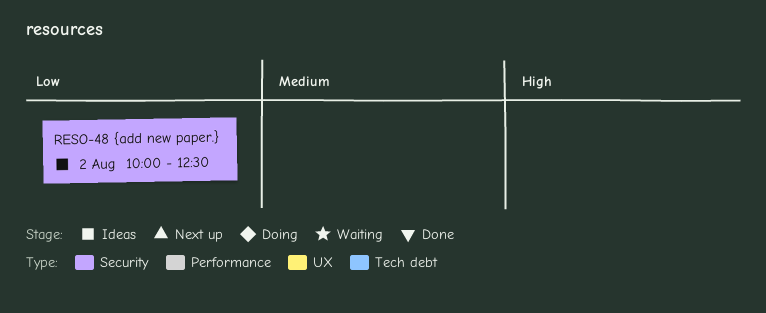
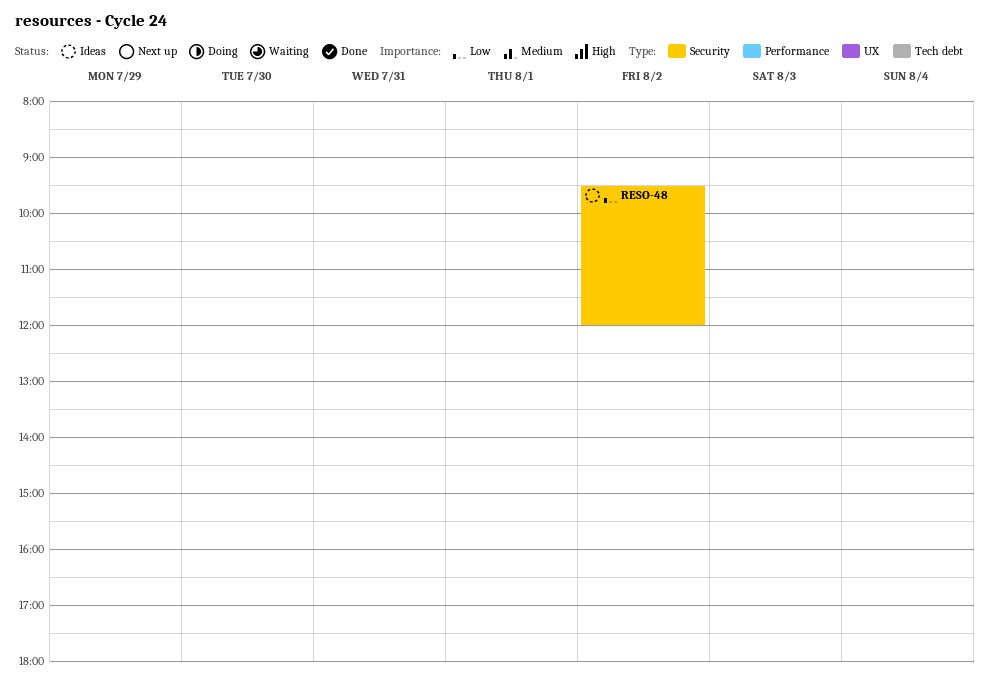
RESO-48, begins: 10:00 -> 09:30
RESO-48, ends: 12:30 -> 12:00

